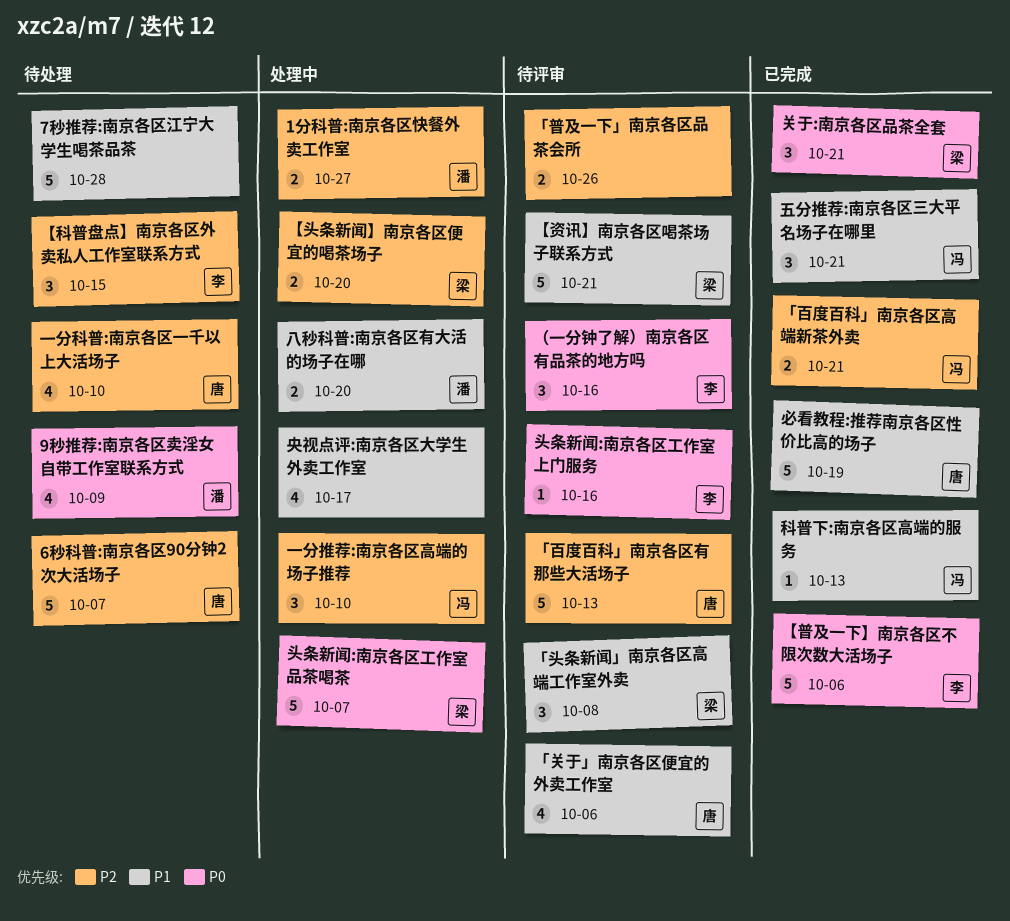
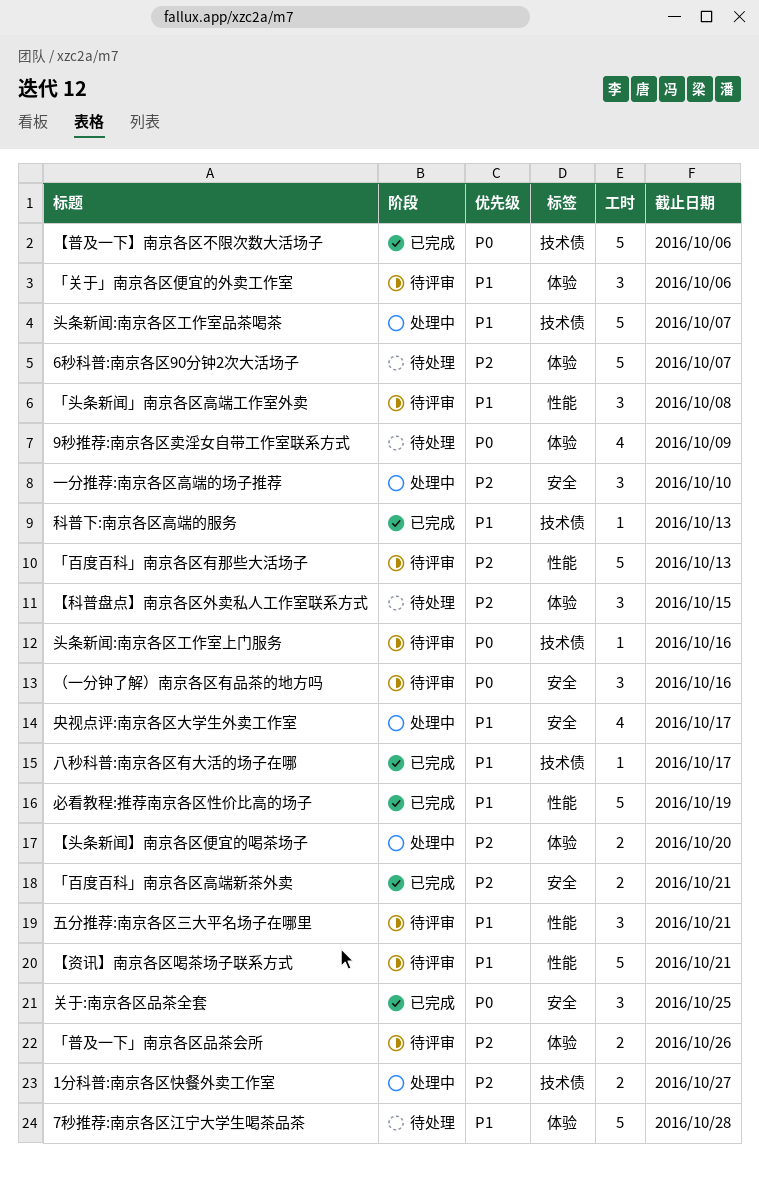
「关于」南京各区便宜的外卖工作室, estimate: 4 -> 3
一分科普:南京各区一千以上大活场子: present -> none
五分推荐:南京各区三大平名场子在哪里, status: 已完成 -> 待评审
八秒科普:南京各区有大活的场子在哪, status: 处理中 -> 已完成
八秒科普:南京各区有大活的场子在哪, estimate: 2 -> 1
八秒科普:南京各区有大活的场子在哪, due: Oct 20 -> Oct 17
关于:南京各区品茶全套, due: Oct 21 -> Oct 25
头条新闻:南京各区工作室品茶喝茶, priority: P0 -> P1

